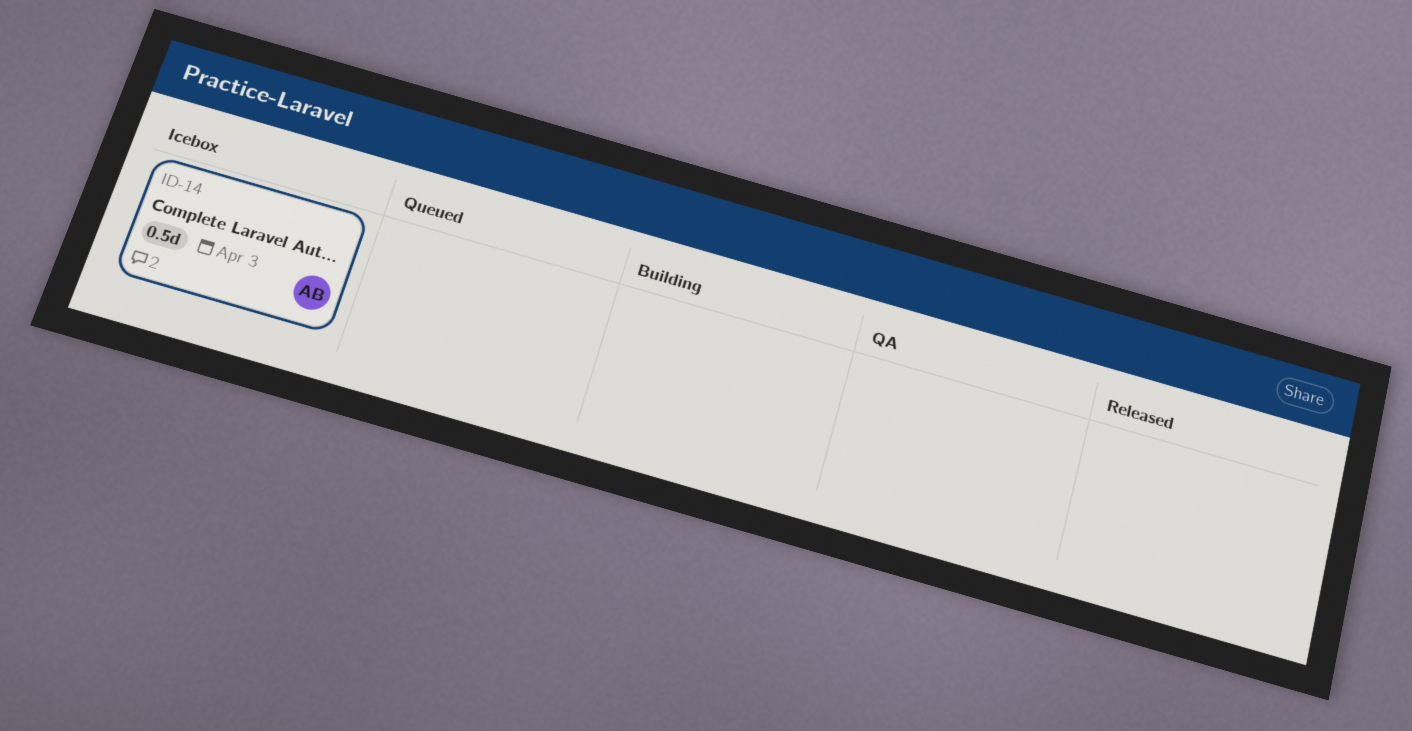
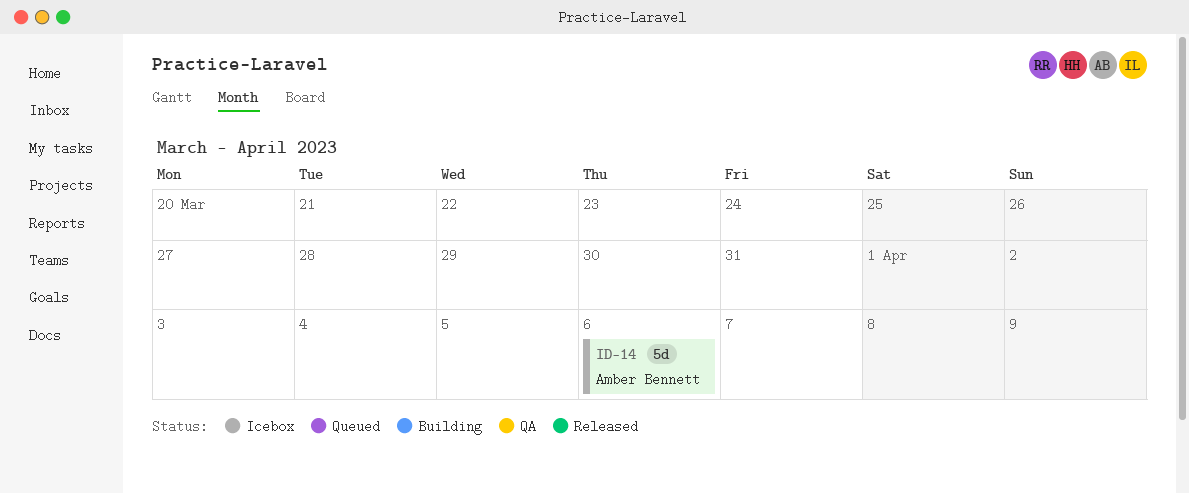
ID-14, estimate: 0.5d -> 5d
ID-14, due: Apr 3 -> Apr 6

